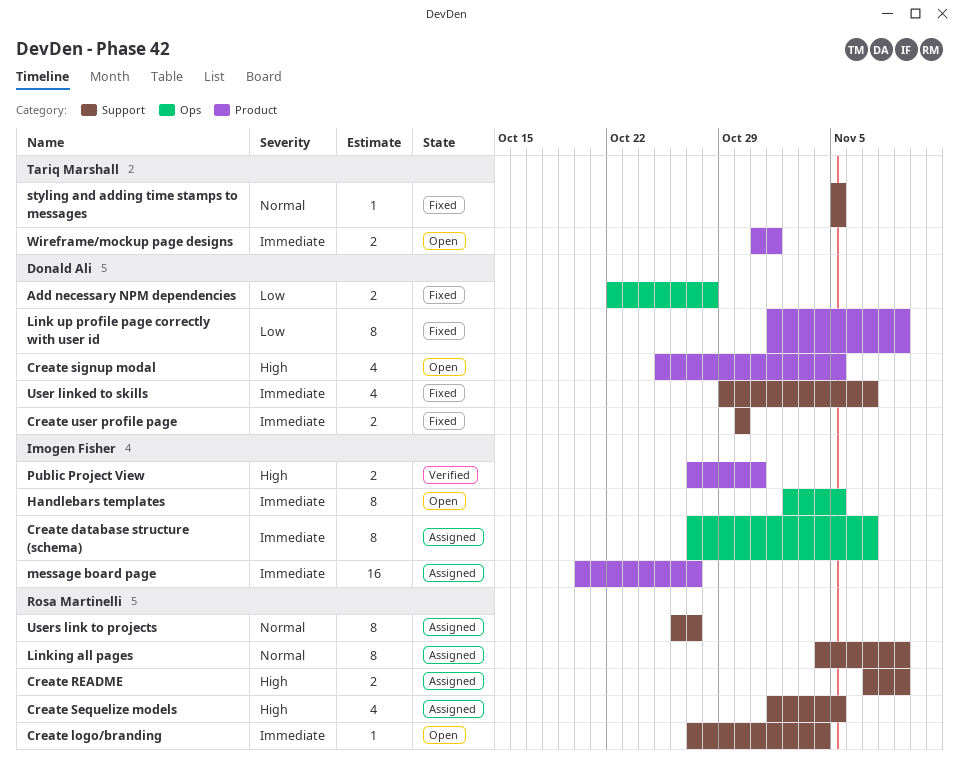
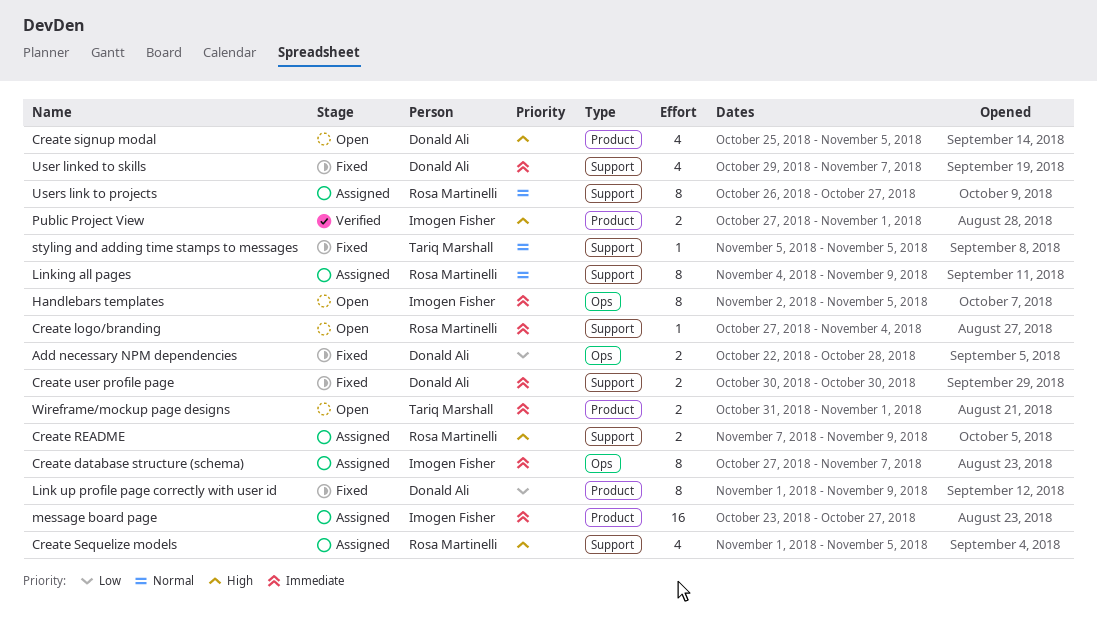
message board page, start: Oct 20 -> Oct 23
Public Project View, due: Oct 31 -> Nov 1

